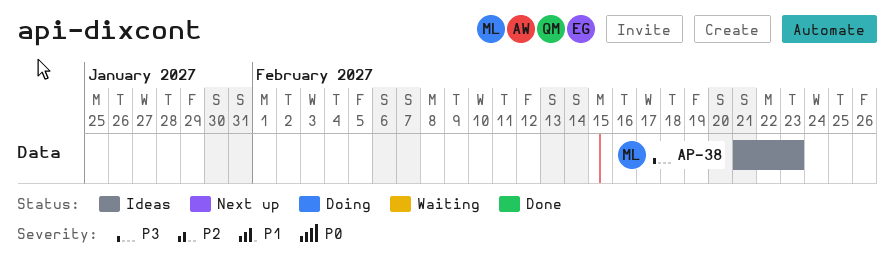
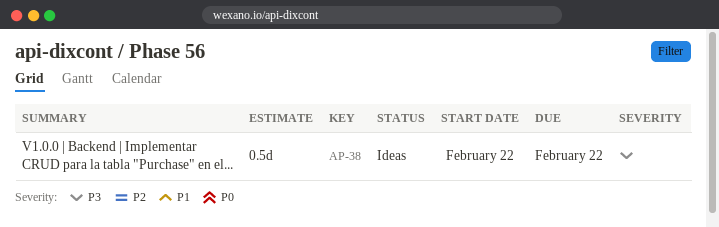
AP-38, start: Feb 21 -> Feb 22
AP-38, due: Feb 23 -> Feb 22

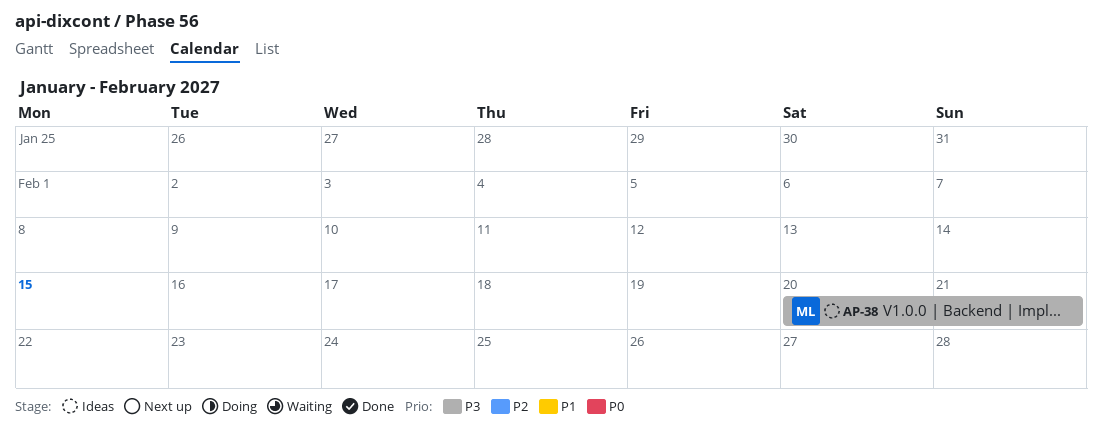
AP-38, start: Feb 22 -> Feb 20
AP-38, due: Feb 22 -> Feb 21

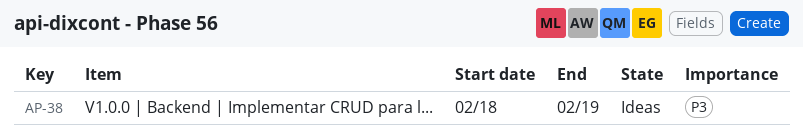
AP-38, start: Feb 20 -> Feb 18
AP-38, due: Feb 21 -> Feb 19

